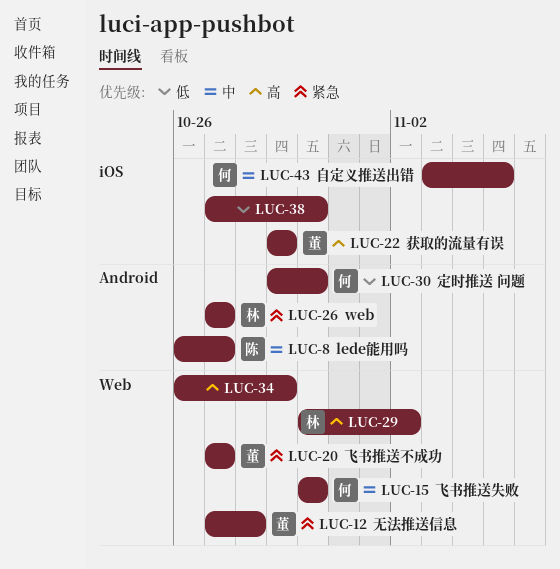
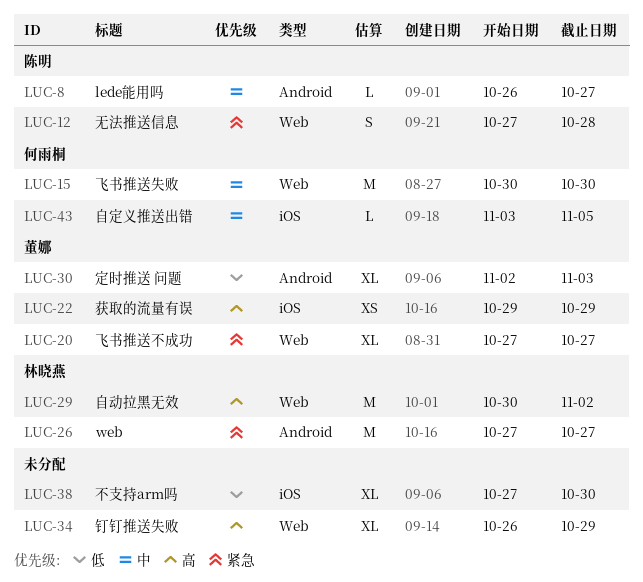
LUC-12, owner: 董娜 -> 陈明
LUC-30, owner: 何雨桐 -> 董娜
LUC-30, start: Oct 29 -> Nov 2
LUC-30, due: Oct 30 -> Nov 3

